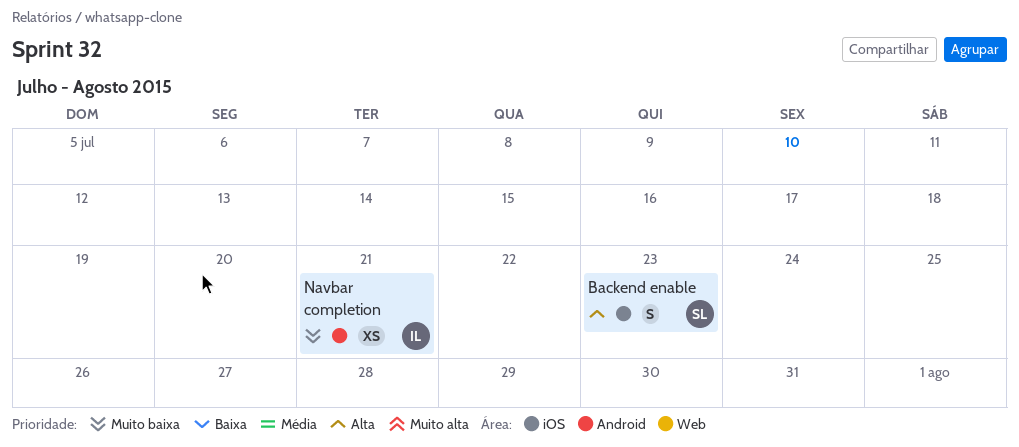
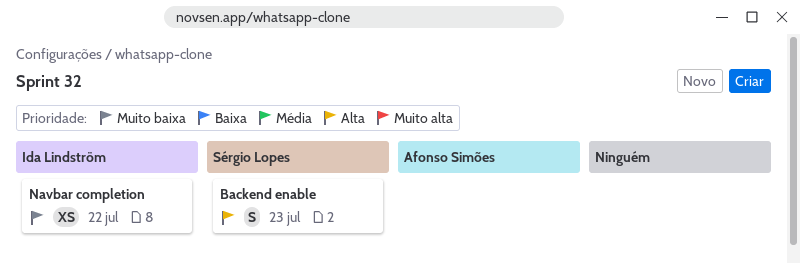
Navbar completion, due: Jul 21 -> Jul 22

